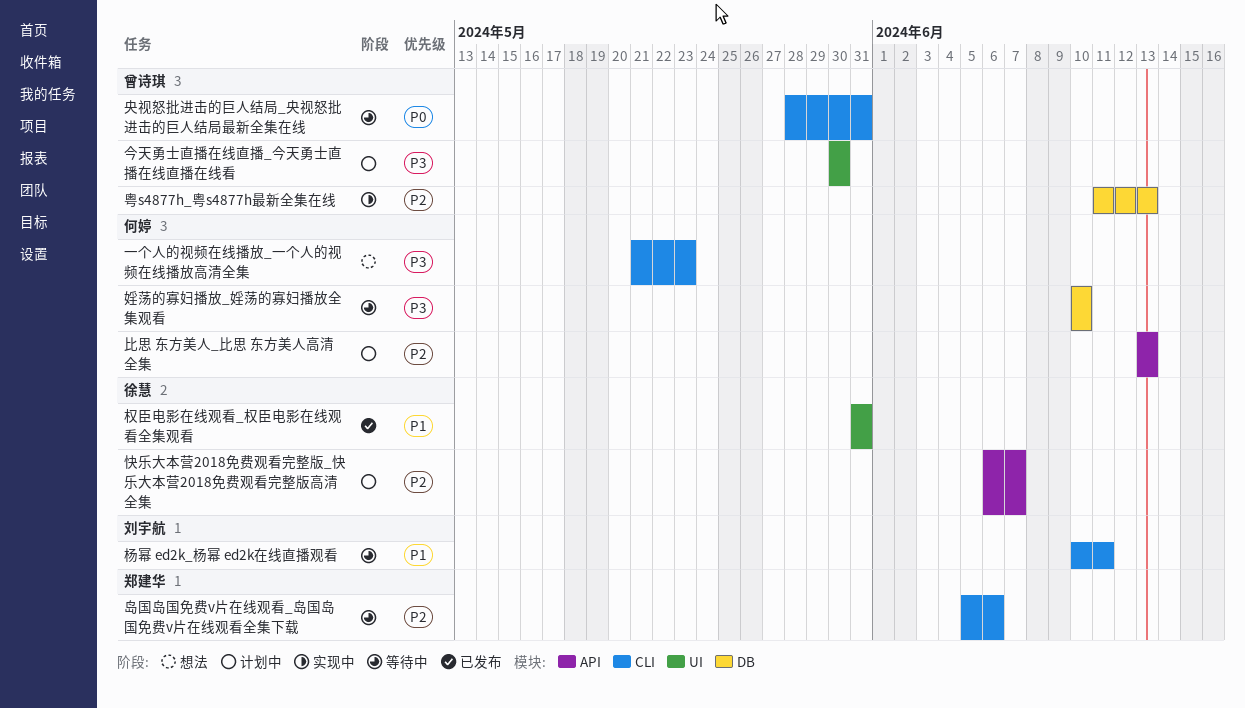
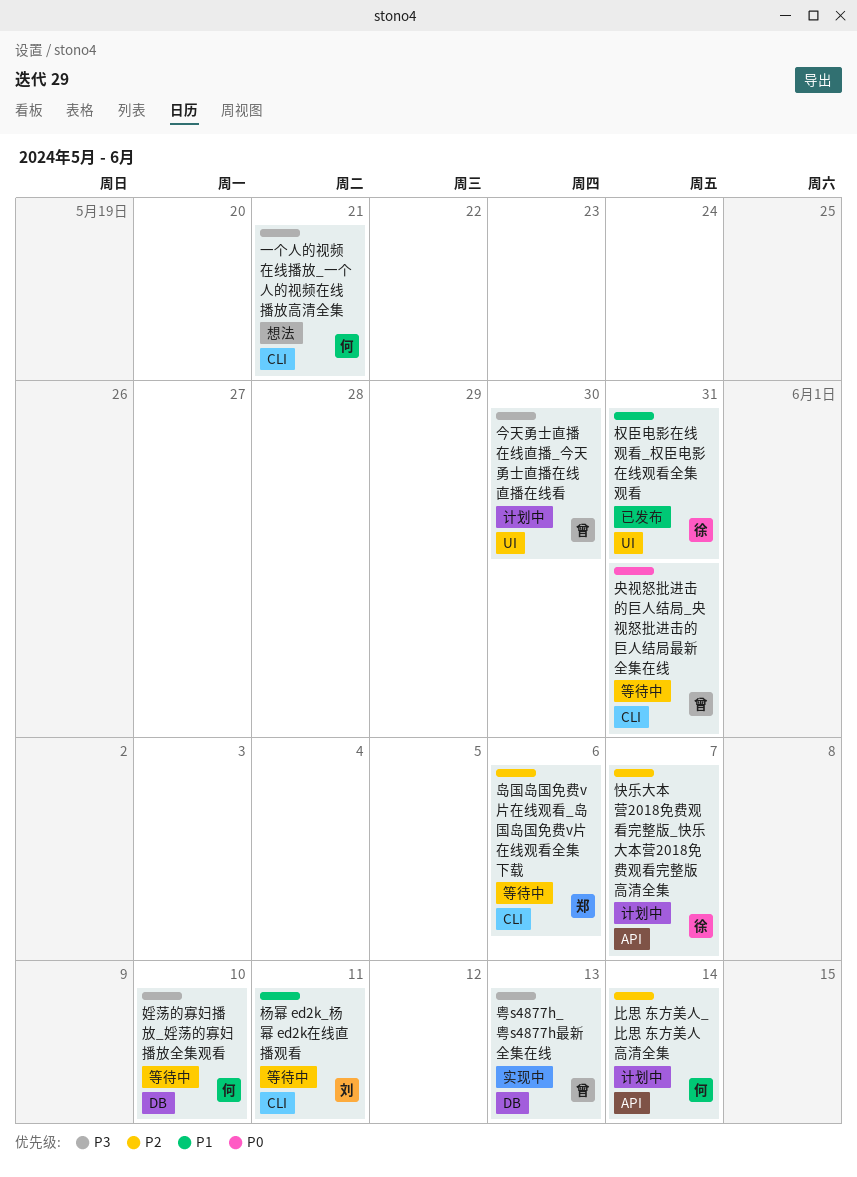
一个人的视频在线播放_一个人的视频在线播放高清全集, due: May 23 -> May 21
比思 东方美人_比思 东方美人高清全集, due: Jun 13 -> Jun 14
粤s4877h_粤s4877h最新全集在线, priority: P2 -> P3

